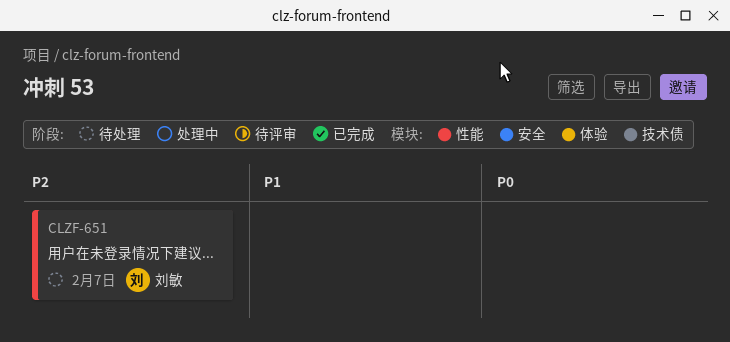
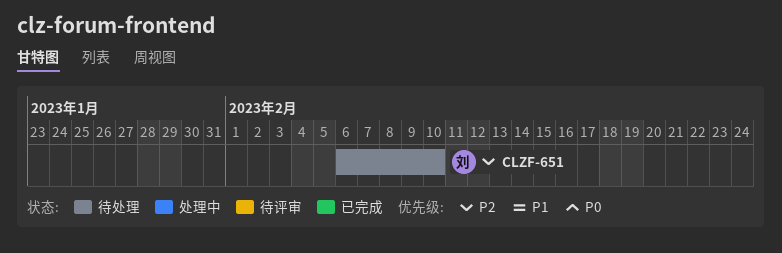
CLZF-651, due: Feb 7 -> Feb 10

